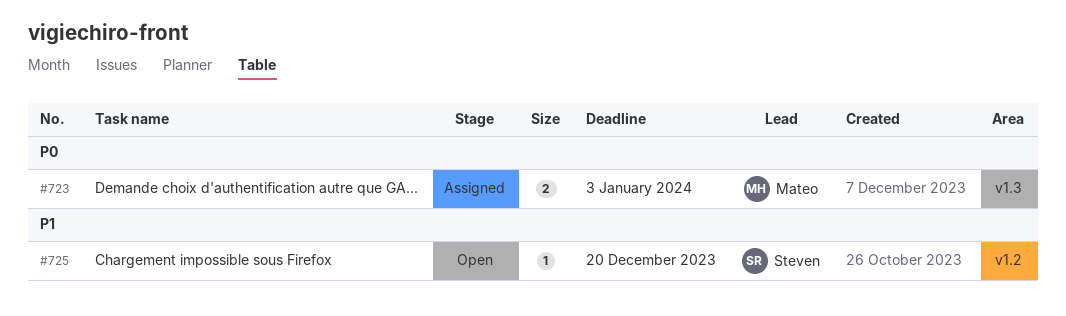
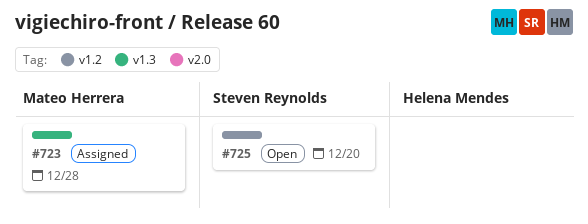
#723, due: Jan 3 -> Dec 28

